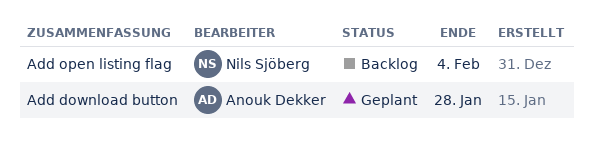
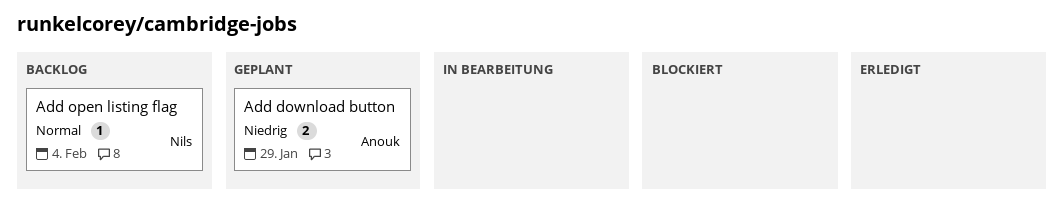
Add download button, due: Jan 28 -> Jan 29

